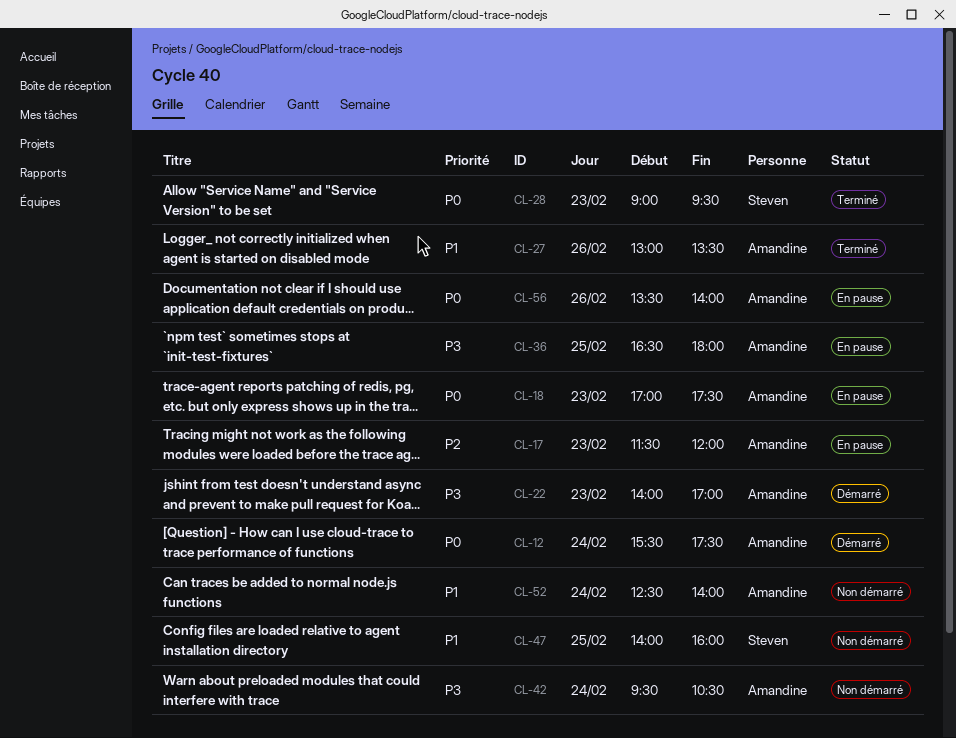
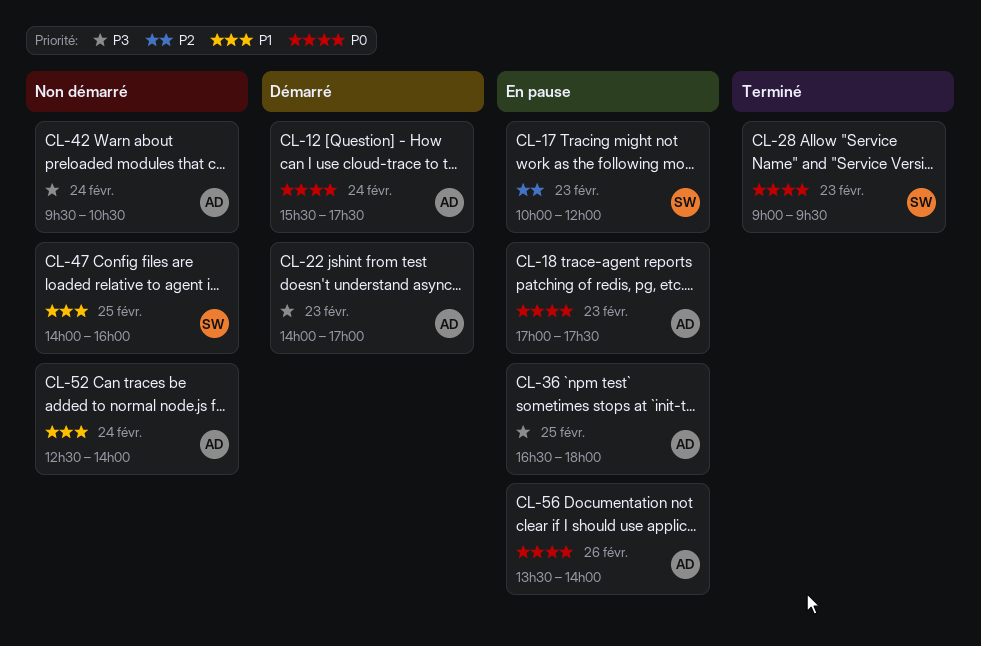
CL-17, owner: Amandine -> Steven
CL-17, begins: 11:30 -> 10:00
CL-27: present -> none

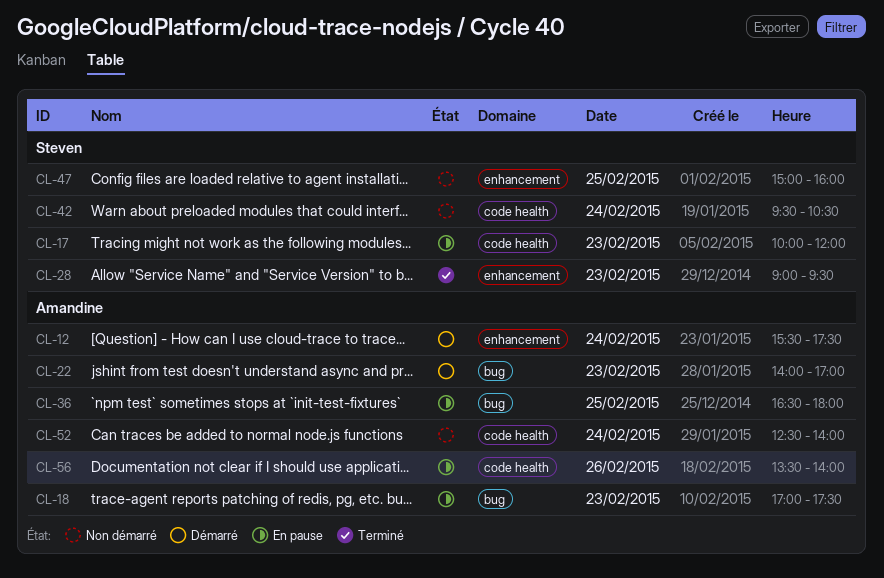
CL-42, owner: Amandine -> Steven
CL-47, begins: 14:00 -> 15:00

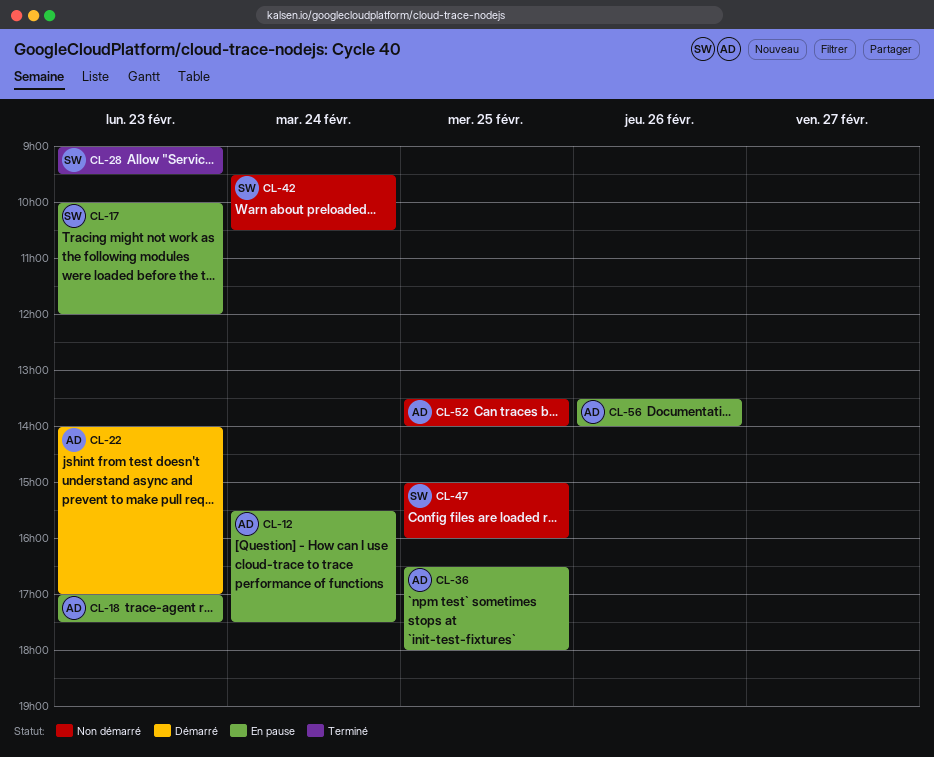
CL-12, status: Démarré -> En pause
CL-52, day: Feb 24 -> Feb 25
CL-52, begins: 12:30 -> 13:30

